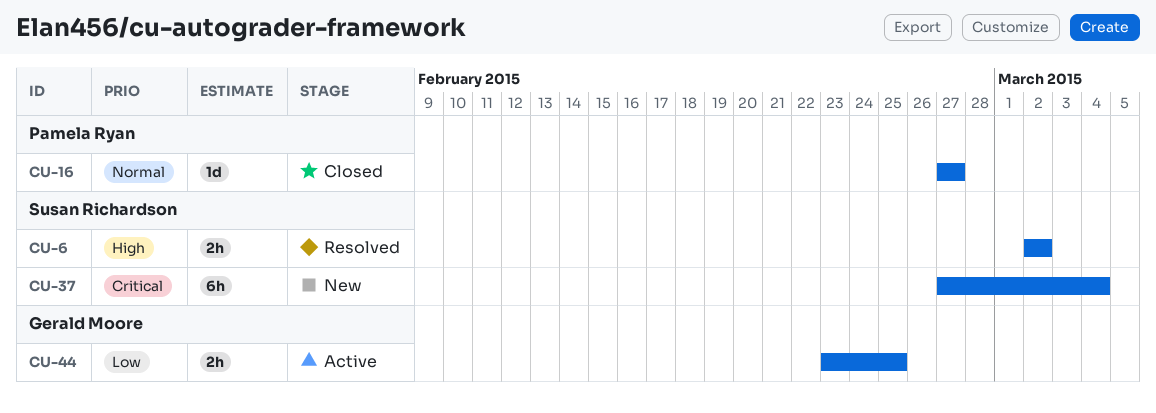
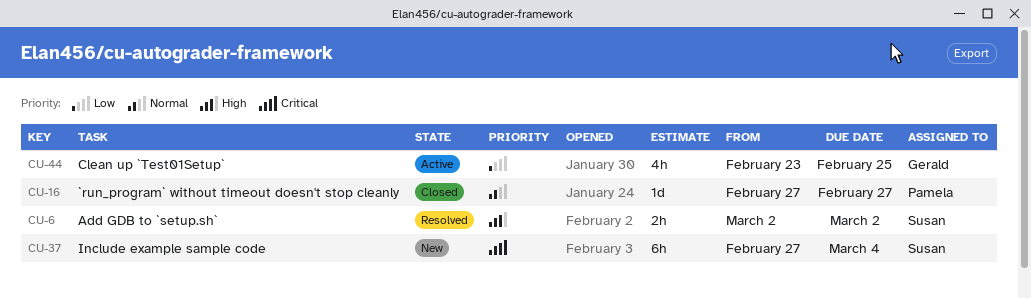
CU-44, estimate: 2h -> 4h

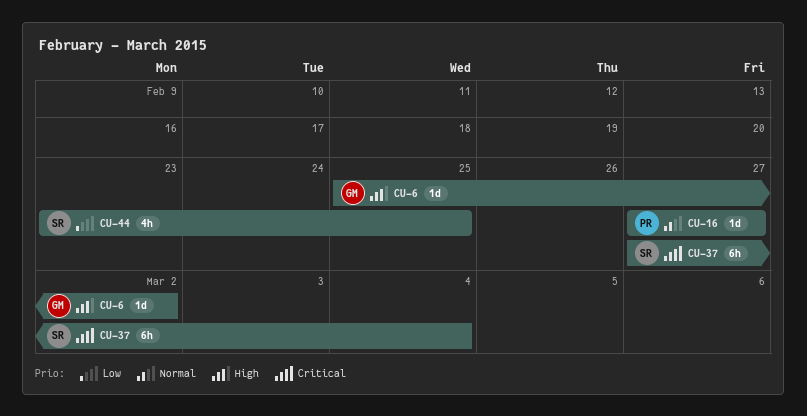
CU-6, owner: Susan -> Gerald
CU-6, estimate: 2h -> 1d
CU-6, start: Mar 2 -> Feb 25
CU-44, owner: Gerald -> Susan

